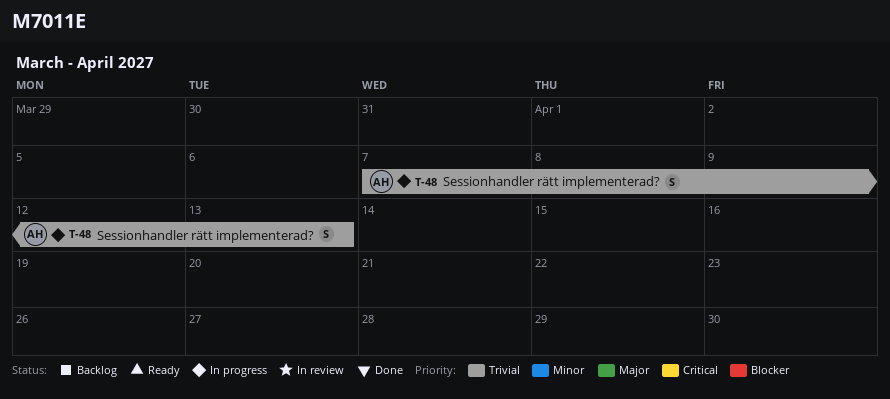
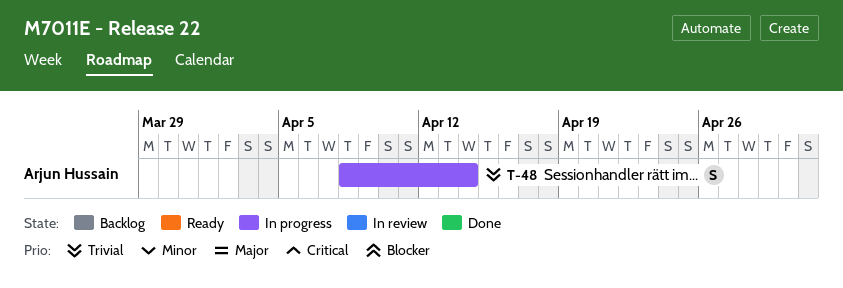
T-48, start: Apr 7 -> Apr 8
T-48, due: Apr 13 -> Apr 14

